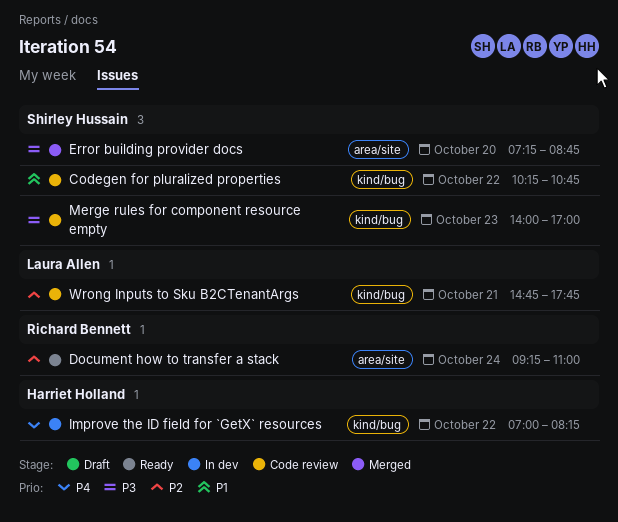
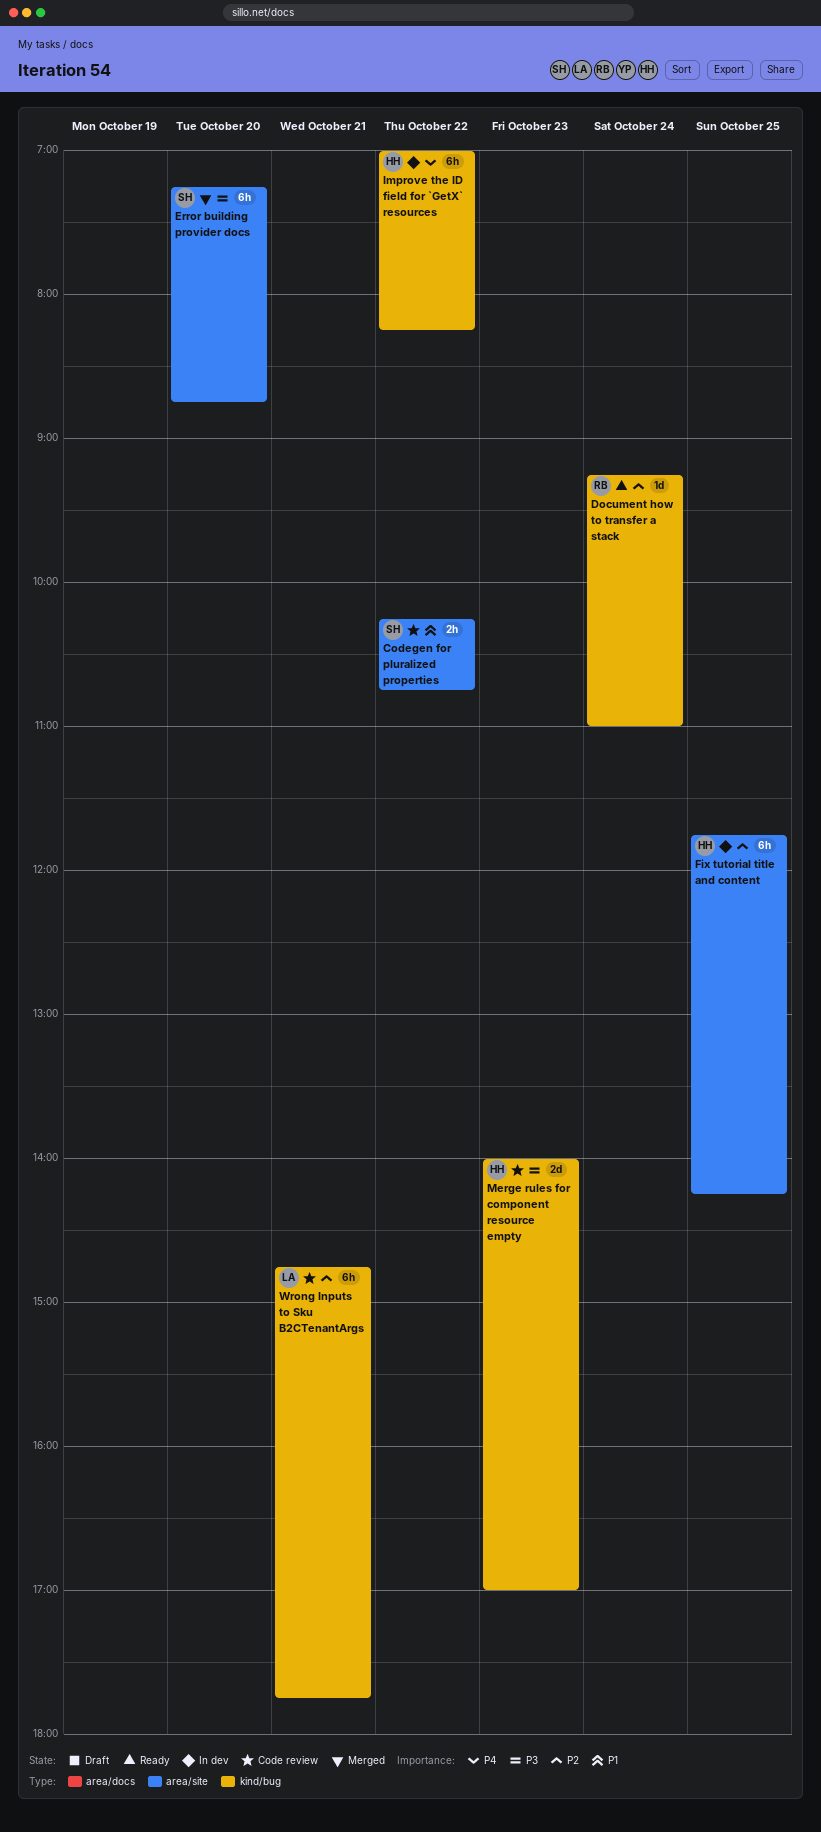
Codegen for pluralized properties, label: kind/bug -> area/site
Document how to transfer a stack, label: area/site -> kind/bug
Fix tutorial title and content: none -> present
Merge rules for component resource empty, owner: Shirley Hussain -> Harriet Holland

